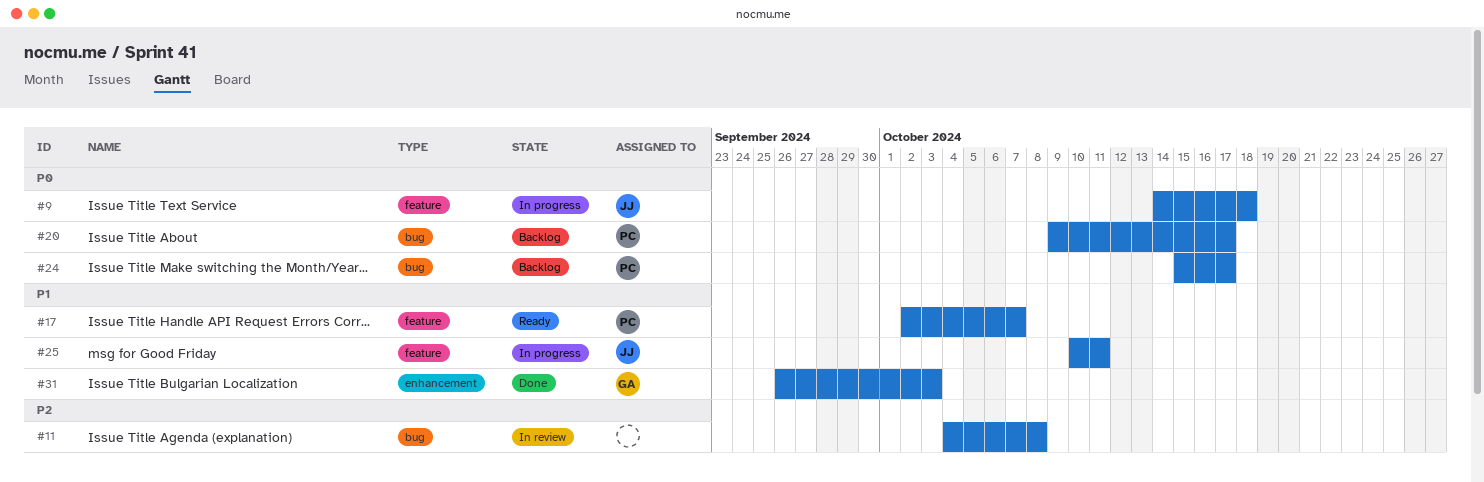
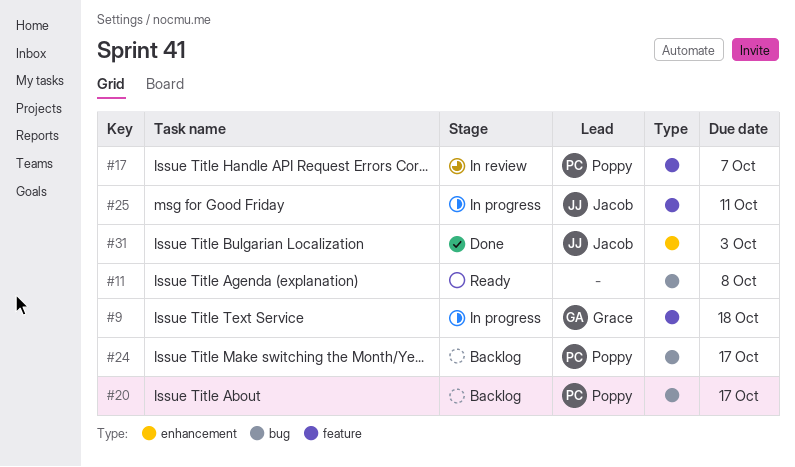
#9, owner: Jacob -> Grace
#11, status: In review -> Ready
#17, status: Ready -> In review
#31, owner: Grace -> Jacob

